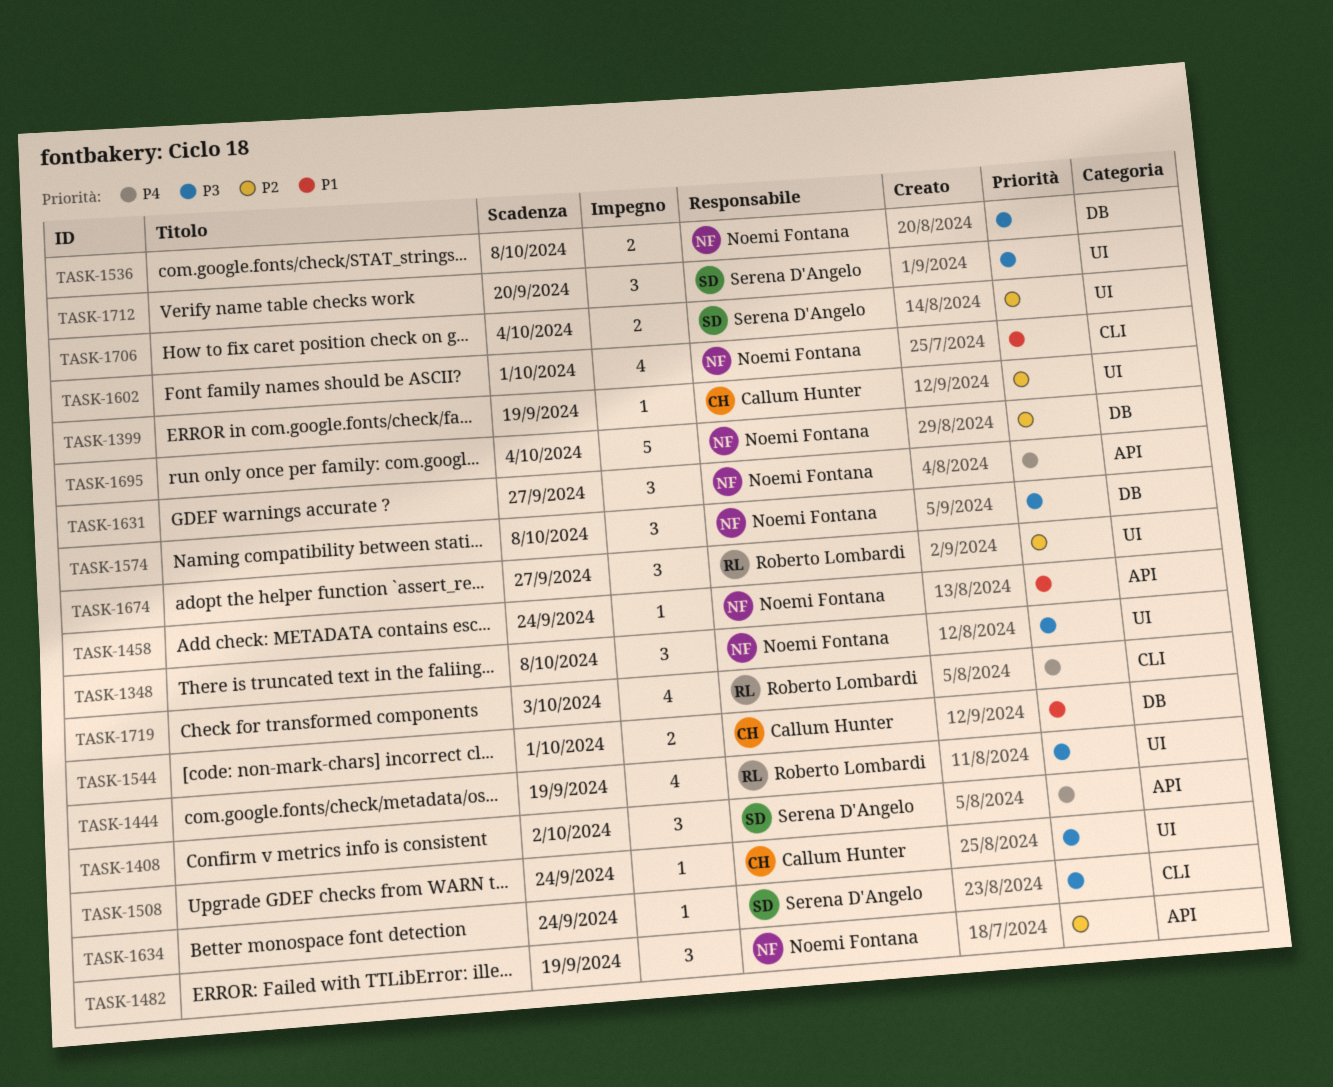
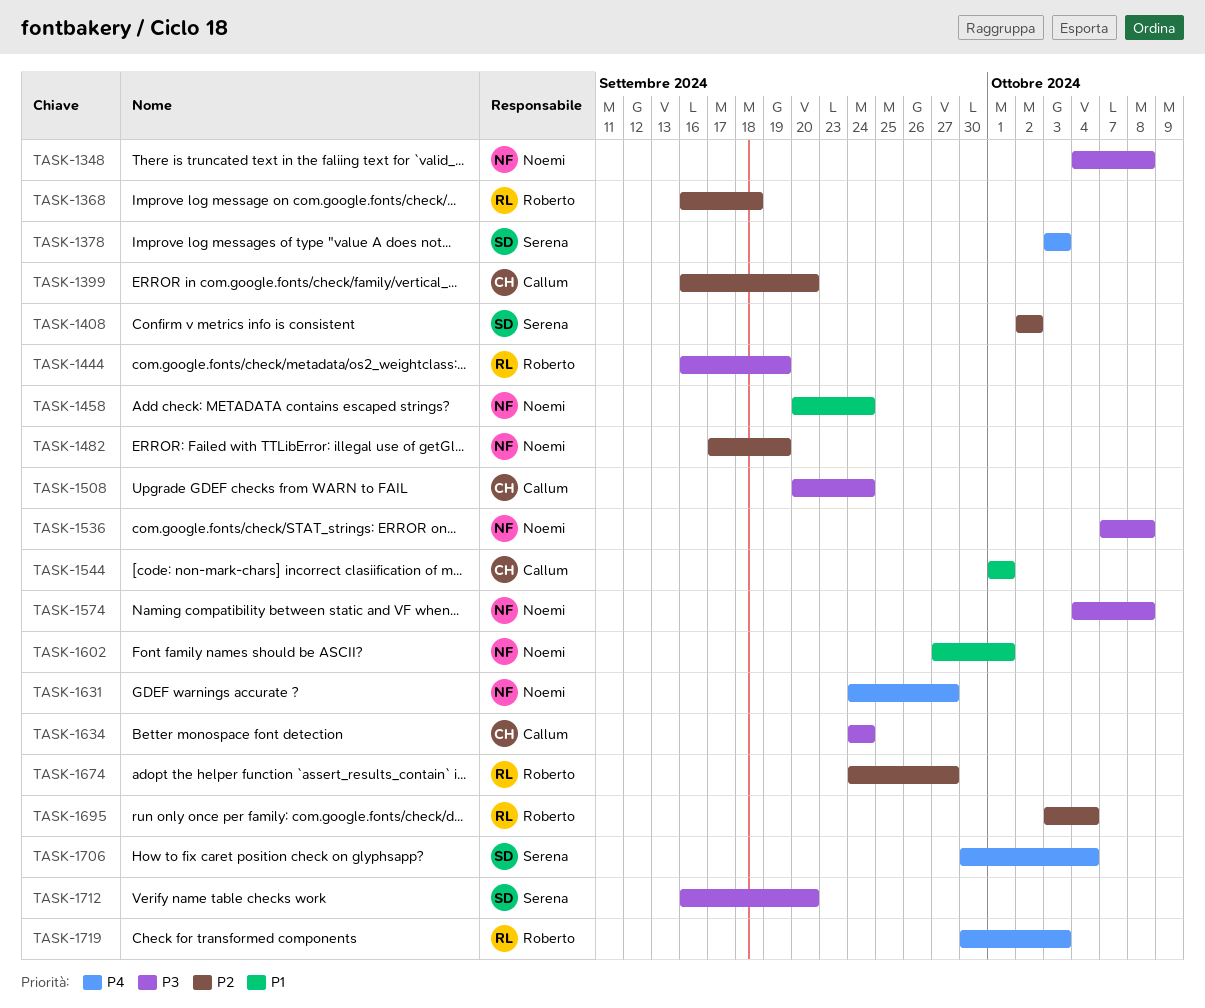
TASK-1368: none -> present
TASK-1378: none -> present
TASK-1399, due: Sep 19 -> Sep 20
TASK-1408, priority: P4 -> P2
TASK-1634, owner: Serena D'Angelo -> Callum Hunter
TASK-1695, owner: Noemi Fontana -> Roberto Lombardi
TASK-1706, priority: P2 -> P4

